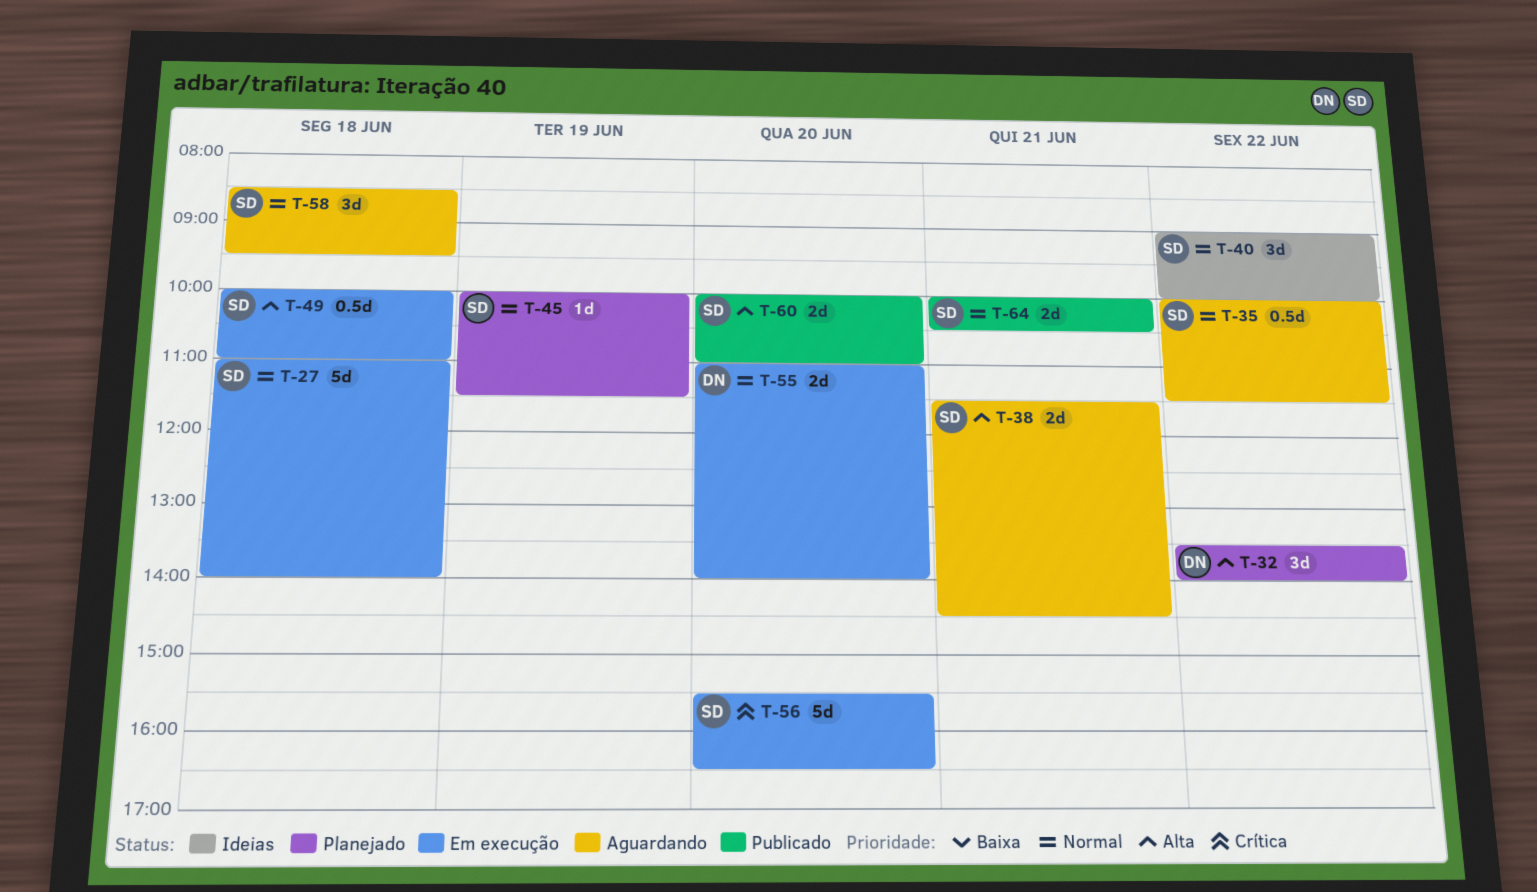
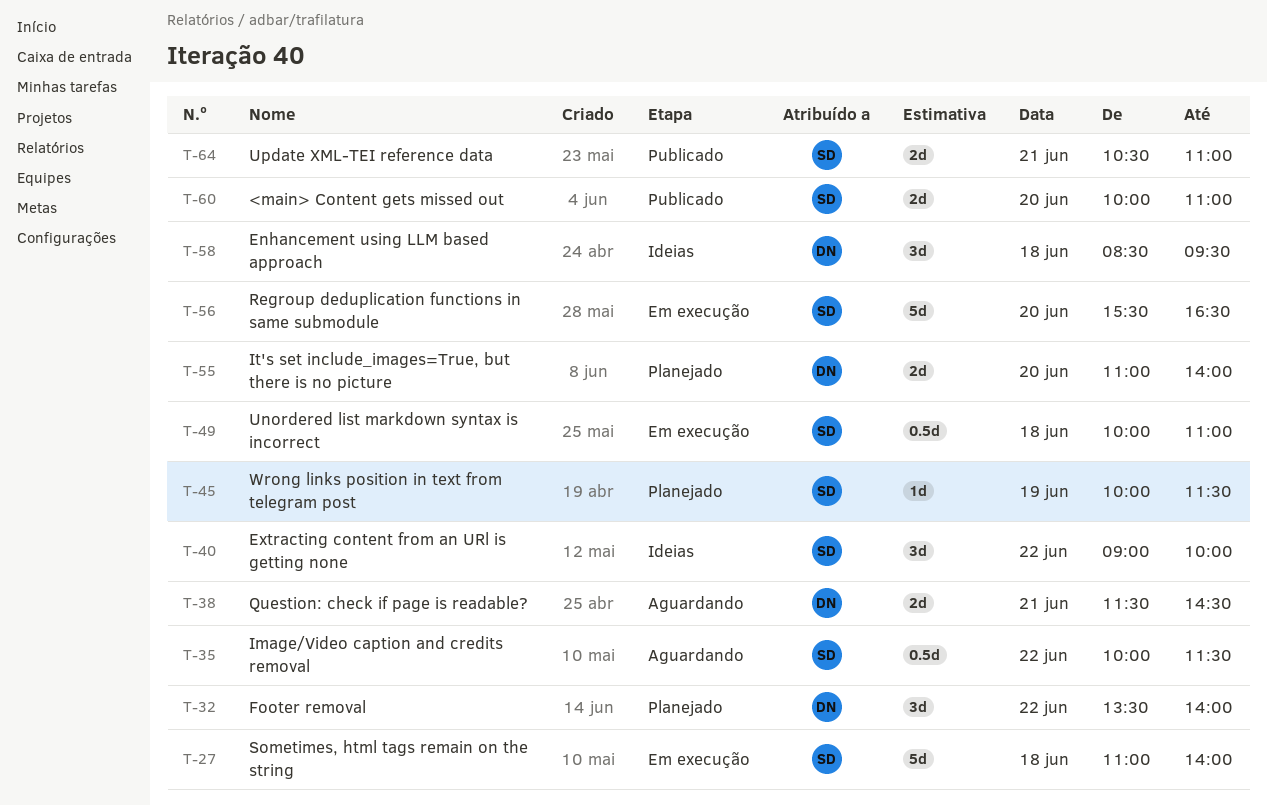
T-38, owner: SD -> DN
T-55, status: Em execução -> Planejado
T-58, status: Aguardando -> Ideias
T-58, owner: SD -> DN
T-64, begins: 10:00 -> 10:30
T-64, ends: 10:30 -> 11:00

